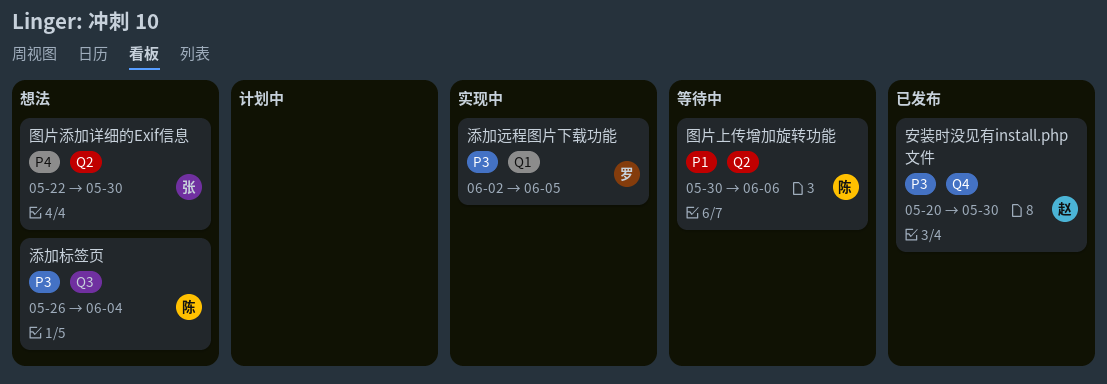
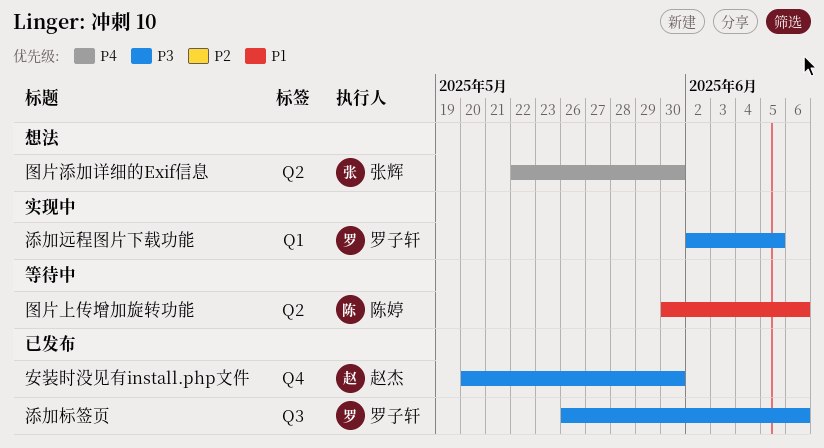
添加标签页, status: 想法 -> 已发布
添加标签页, owner: 陈婷 -> 罗子轩
添加标签页, due: Jun 4 -> Jun 6

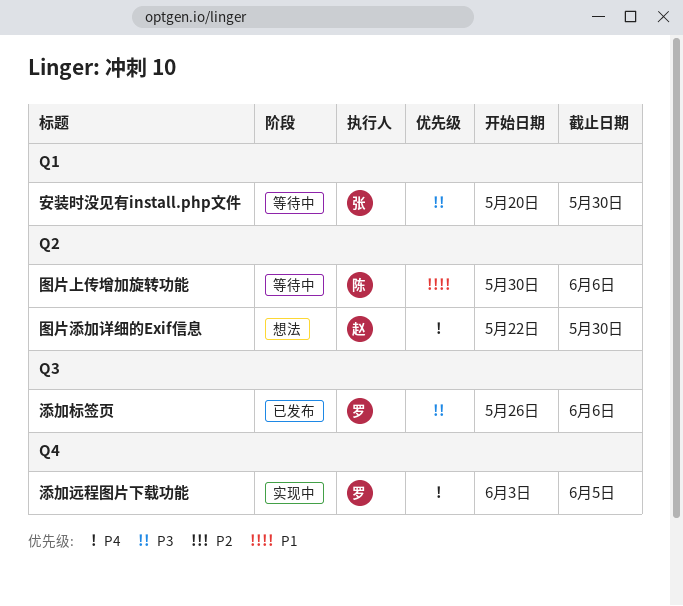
图片添加详细的Exif信息, owner: 张辉 -> 赵杰
安装时没见有install.php文件, status: 已发布 -> 等待中
安装时没见有install.php文件, owner: 赵杰 -> 张辉
安装时没见有install.php文件, label: Q4 -> Q1
添加远程图片下载功能, priority: P3 -> P4
添加远程图片下载功能, label: Q1 -> Q4
添加远程图片下载功能, start: Jun 2 -> Jun 3

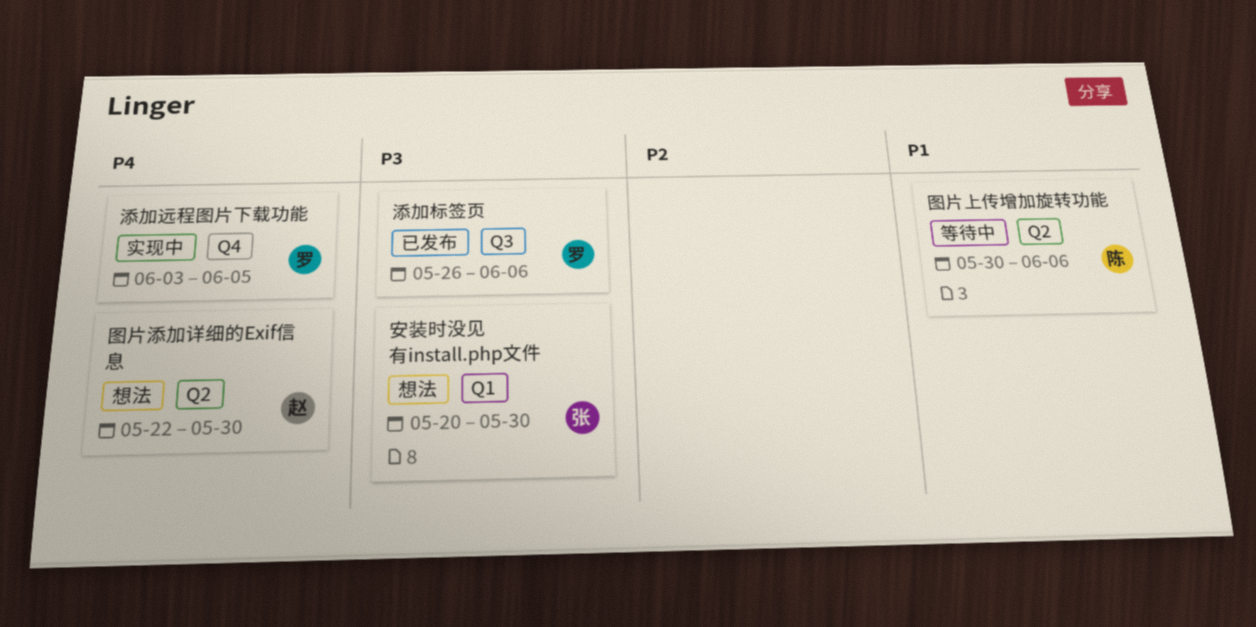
安装时没见有install.php文件, status: 等待中 -> 想法

